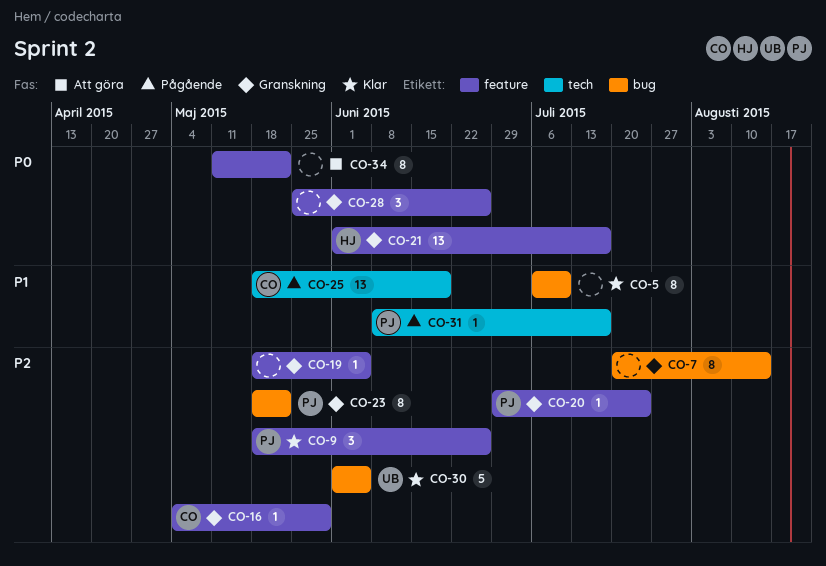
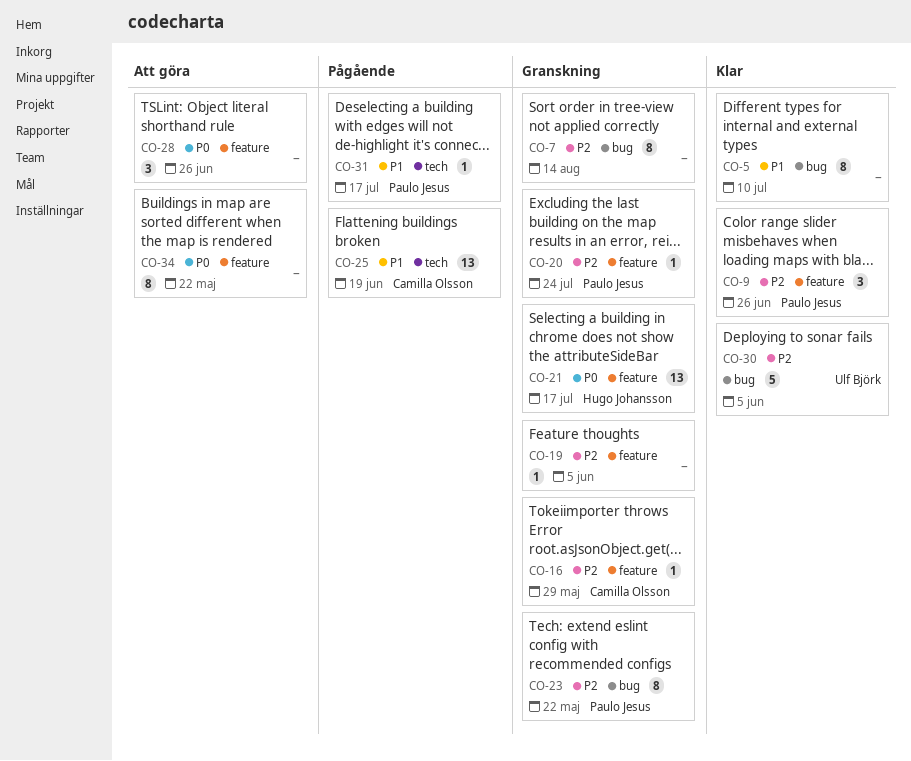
CO-28, status: Granskning -> Att göra

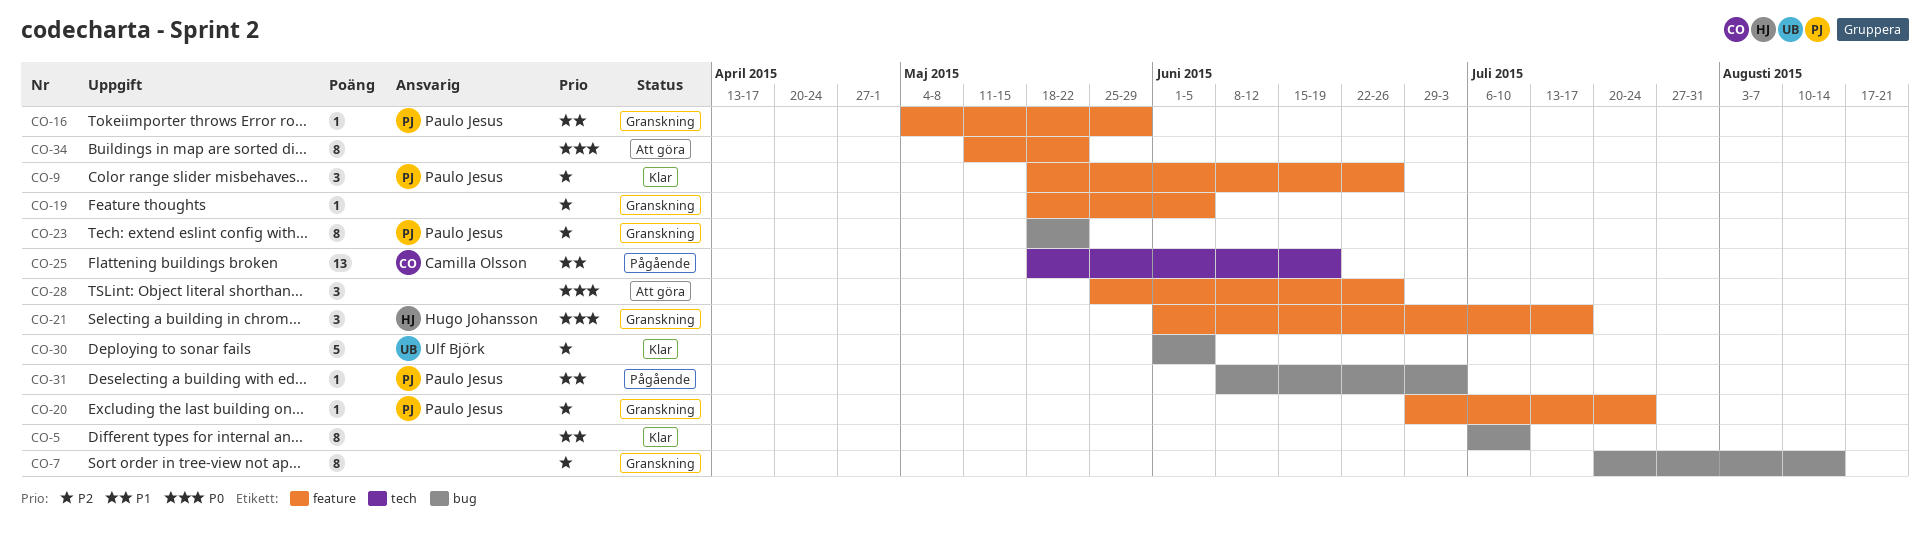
CO-16, owner: Camilla Olsson -> Paulo Jesus
CO-16, priority: P2 -> P1
CO-21, estimate: 13 -> 3
CO-31, label: tech -> bug
CO-31, due: Jul 17 -> Jul 3

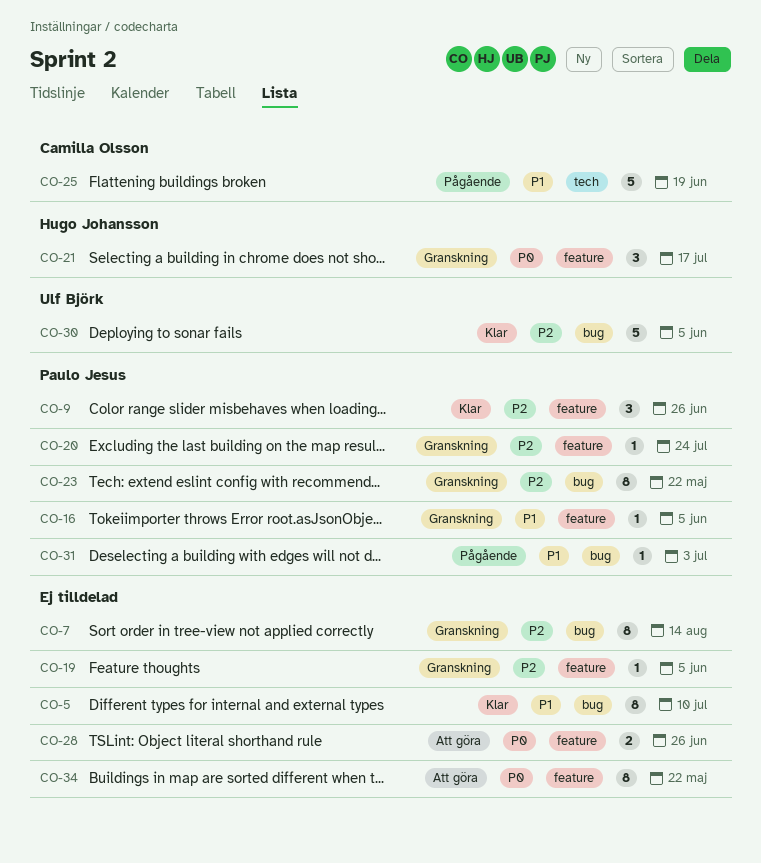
CO-16, due: May 29 -> Jun 5
CO-25, estimate: 13 -> 5
CO-28, estimate: 3 -> 2

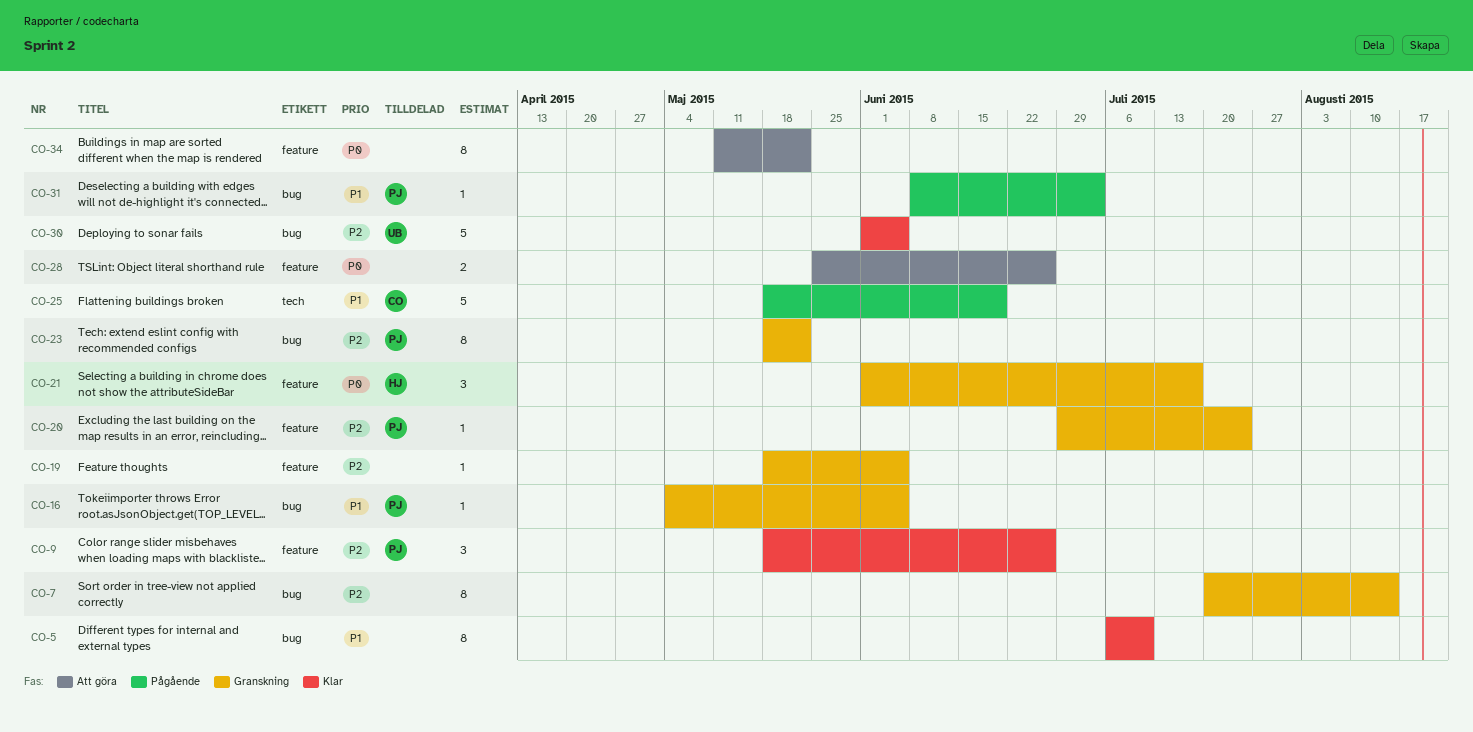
CO-16, label: feature -> bug

